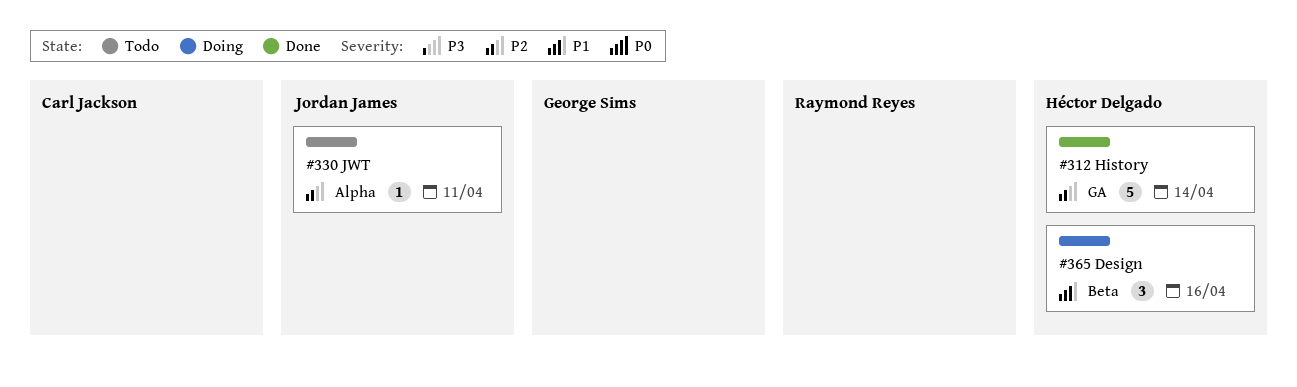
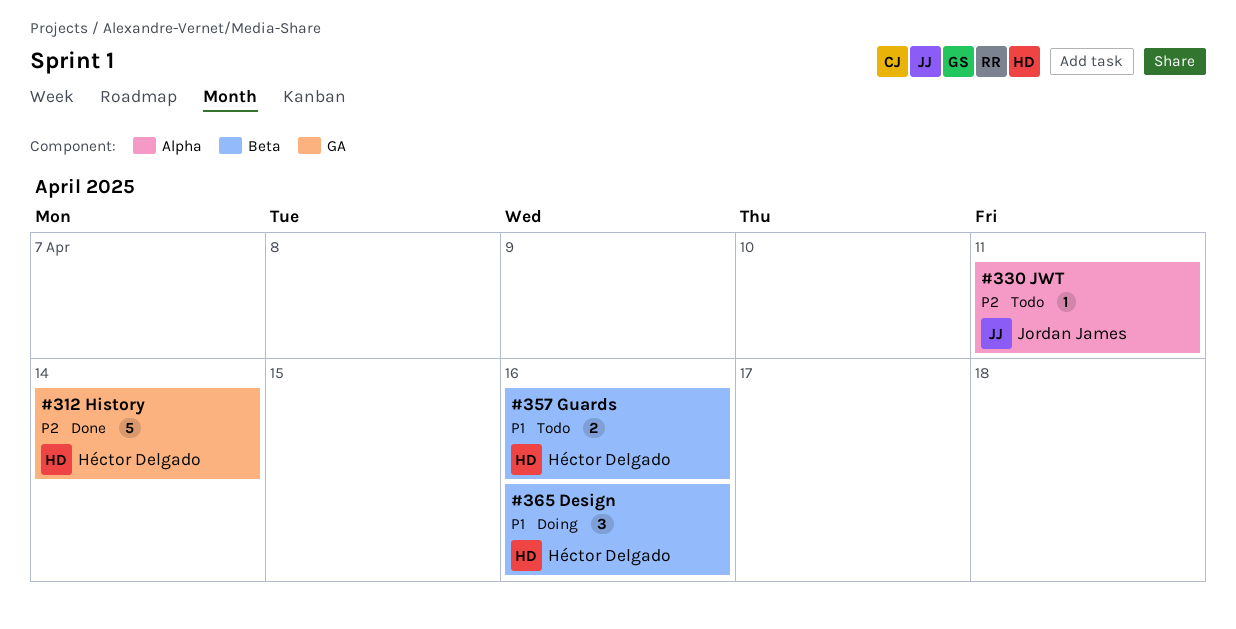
#357: none -> present

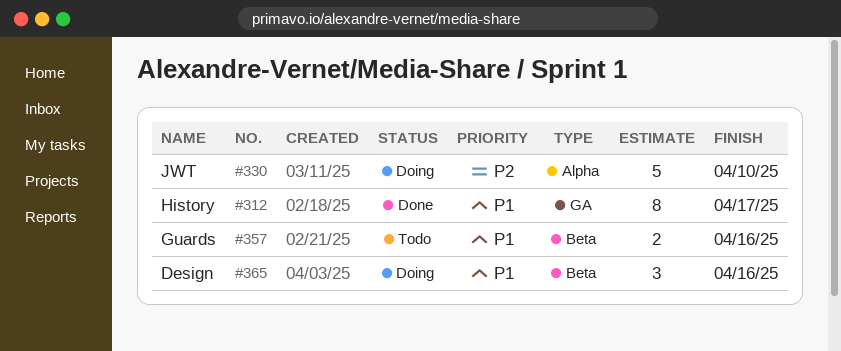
#312, priority: P2 -> P1
#312, estimate: 5 -> 8
#312, due: Apr 14 -> Apr 17
#330, status: Todo -> Doing
#330, estimate: 1 -> 5
#330, due: Apr 11 -> Apr 10

